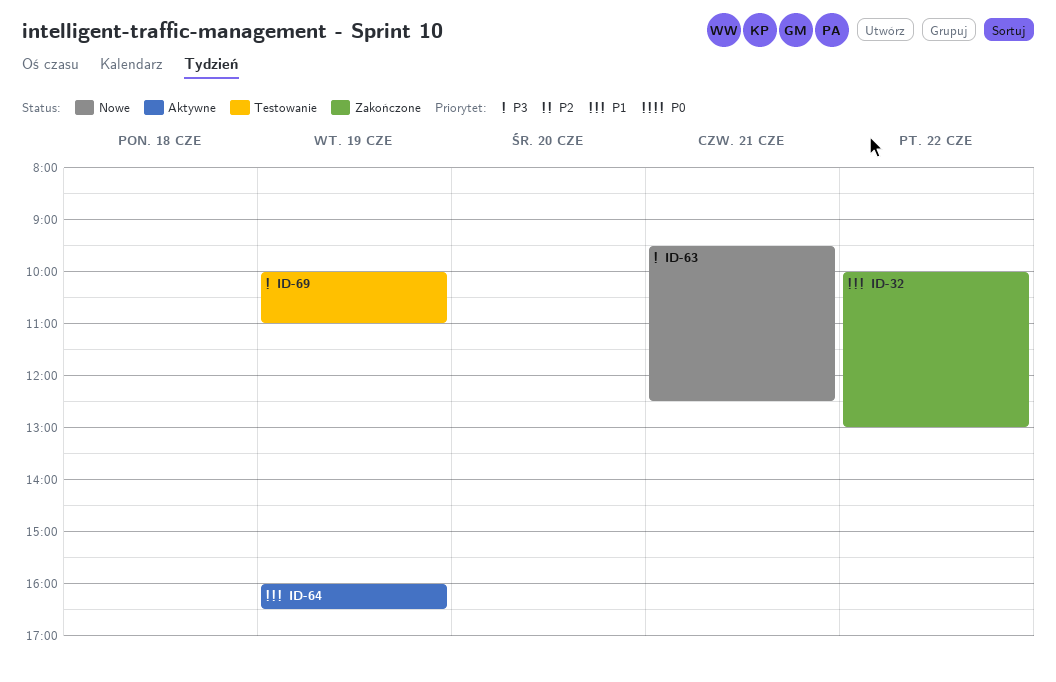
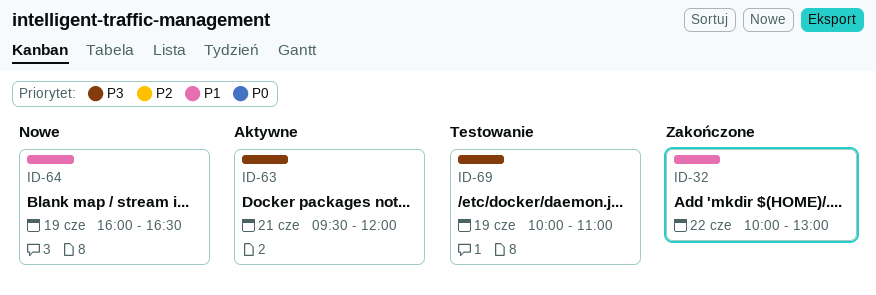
ID-63, status: Nowe -> Aktywne
ID-63, ends: 12:30 -> 12:00
ID-64, status: Aktywne -> Nowe

